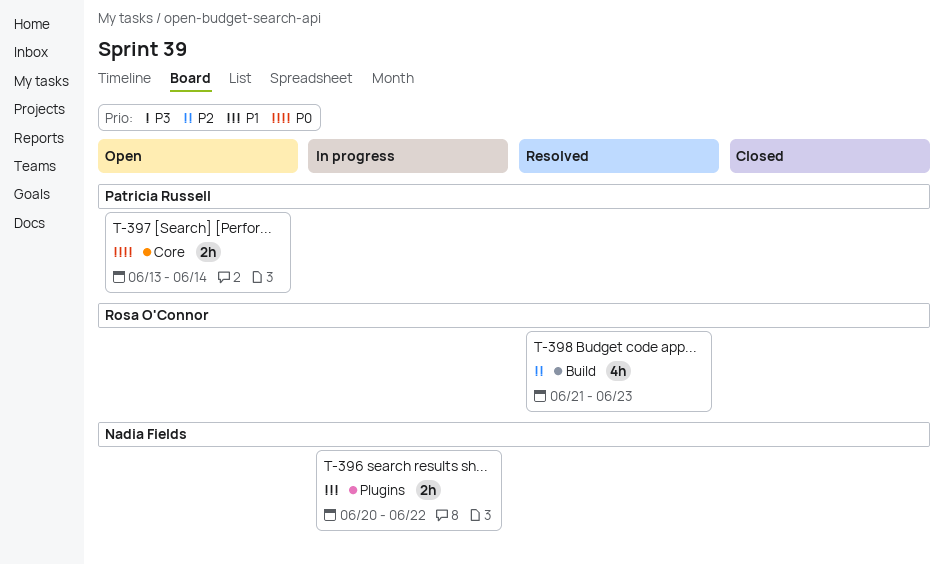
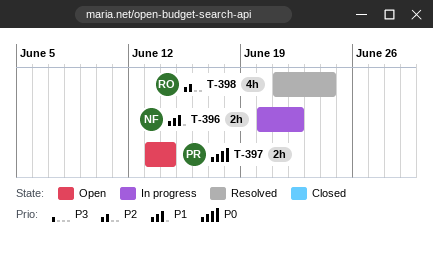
T-398, due: Jun 23 -> Jun 24

